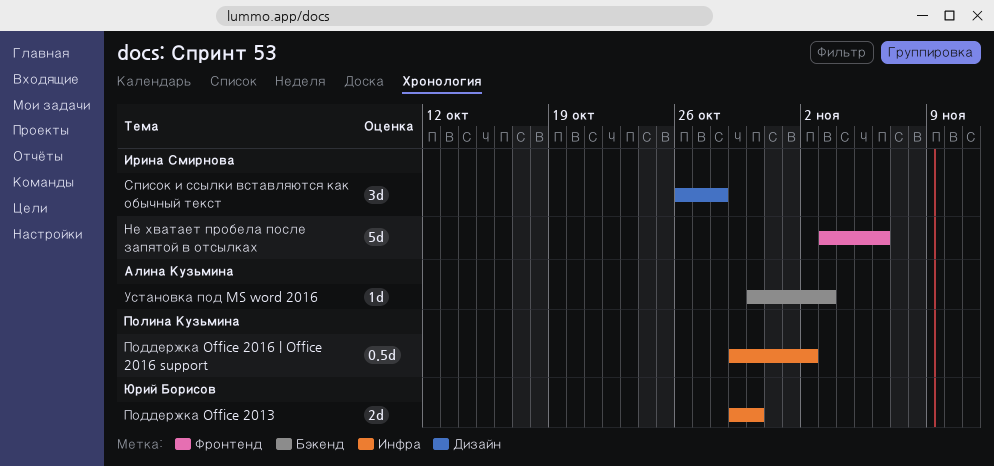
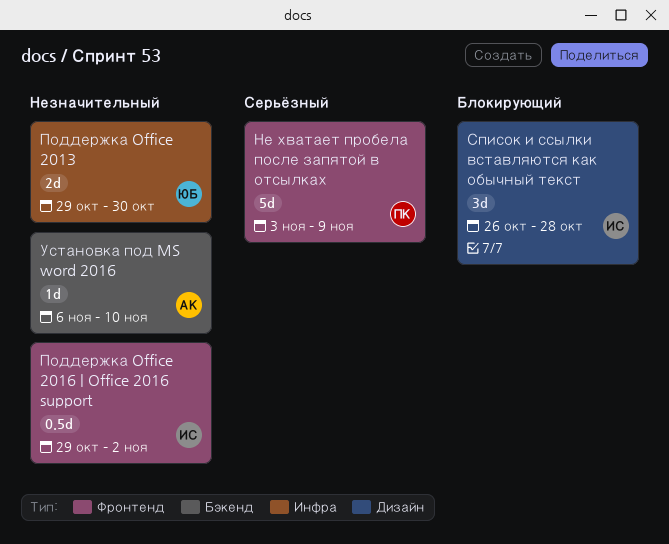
Не хватает пробела после запятой в отсылках, owner: Ирина Смирнова -> Полина Кузьмина
Не хватает пробела после запятой в отсылках, due: Nov 6 -> Nov 9
Поддержка Office 2016 | Office 2016 support, owner: Полина Кузьмина -> Ирина Смирнова
Поддержка Office 2016 | Office 2016 support, label: Инфра -> Фронтенд
Установка под MS word 2016, start: Oct 30 -> Nov 6
Установка под MS word 2016, due: Nov 3 -> Nov 10

